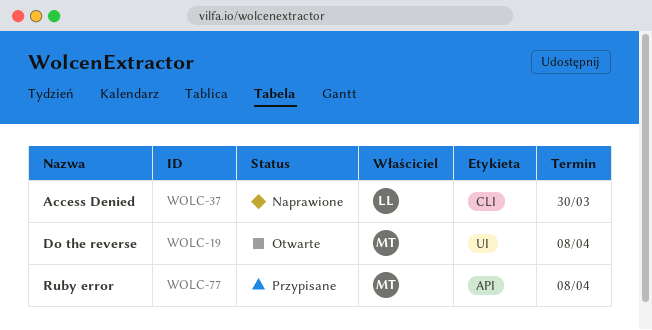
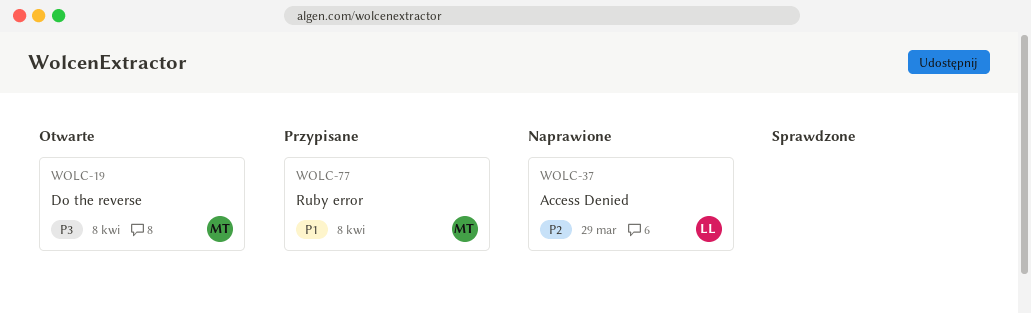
WOLC-37, due: Mar 30 -> Mar 29

